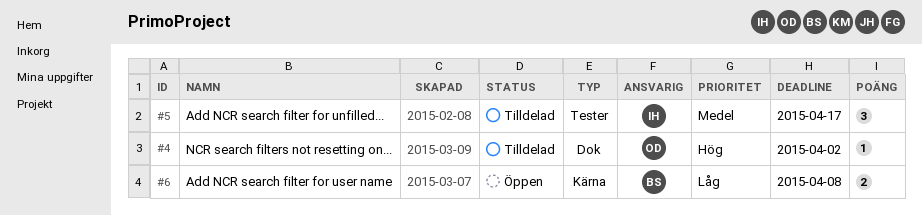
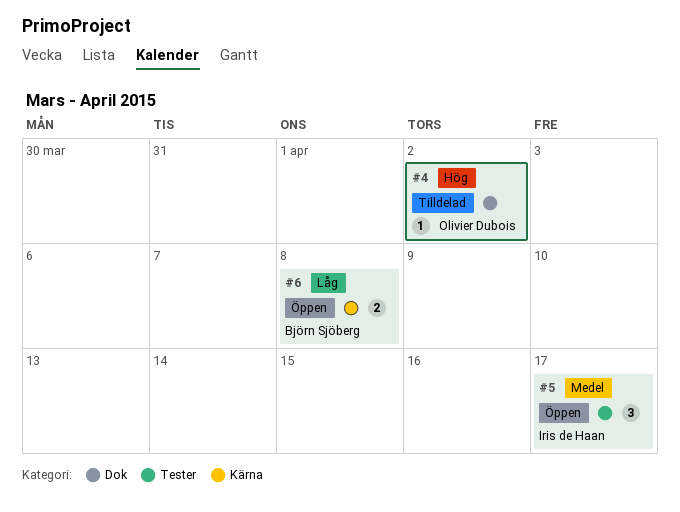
#5, status: Tilldelad -> Öppen

